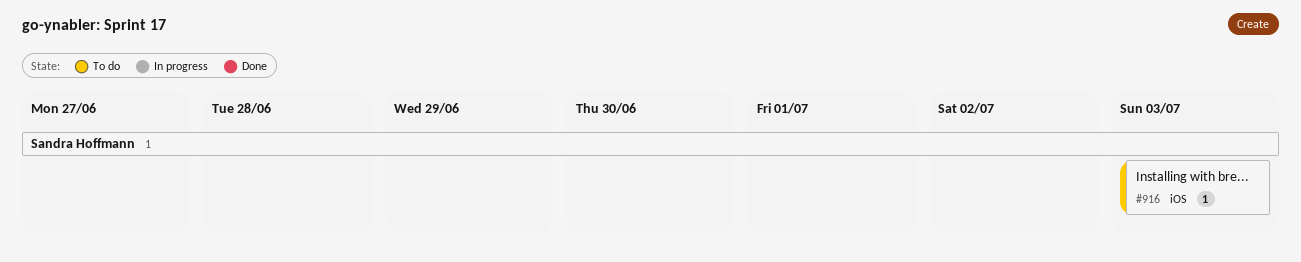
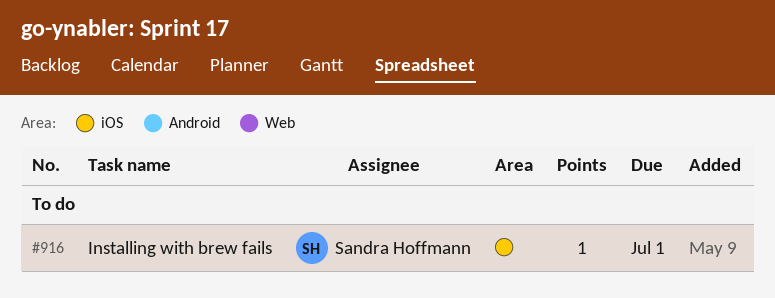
#916, due: Jul 3 -> Jul 1

